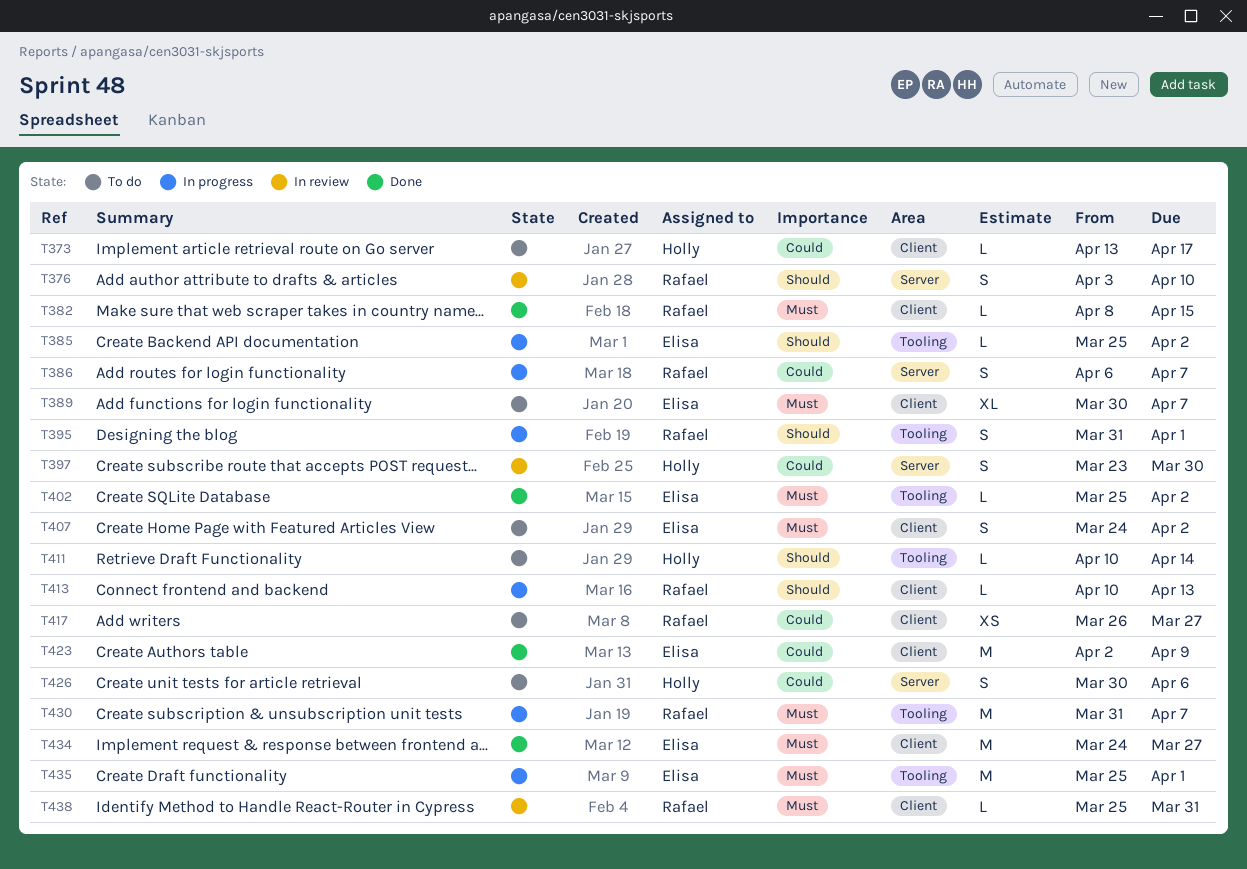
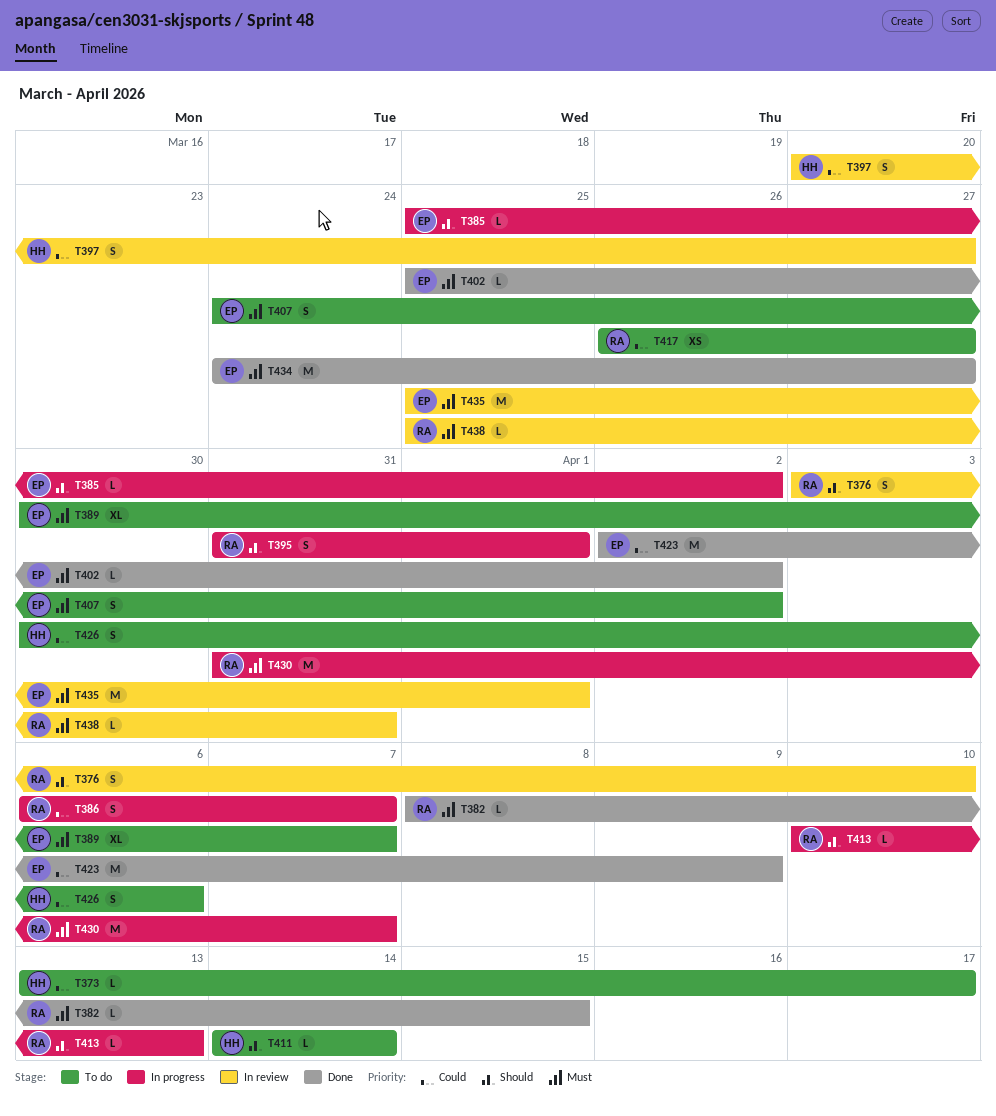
T397, start: Mar 23 -> Mar 20
T397, due: Mar 30 -> Mar 27
T411, start: Apr 10 -> Apr 14
T435, status: In progress -> In review

